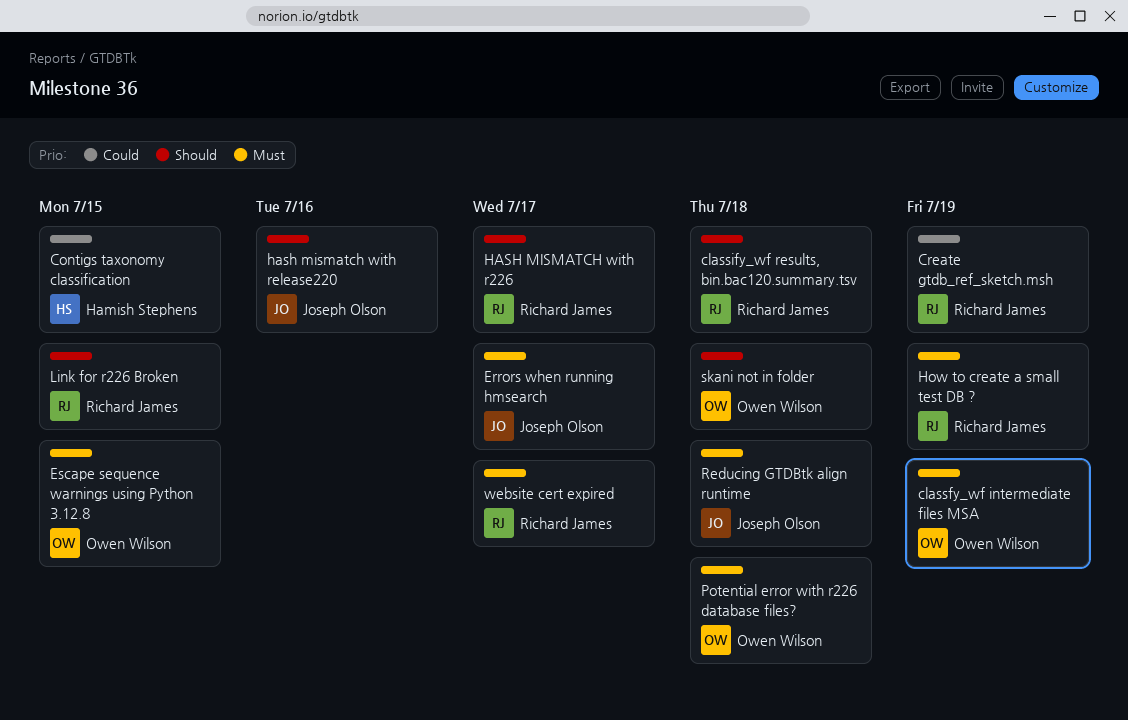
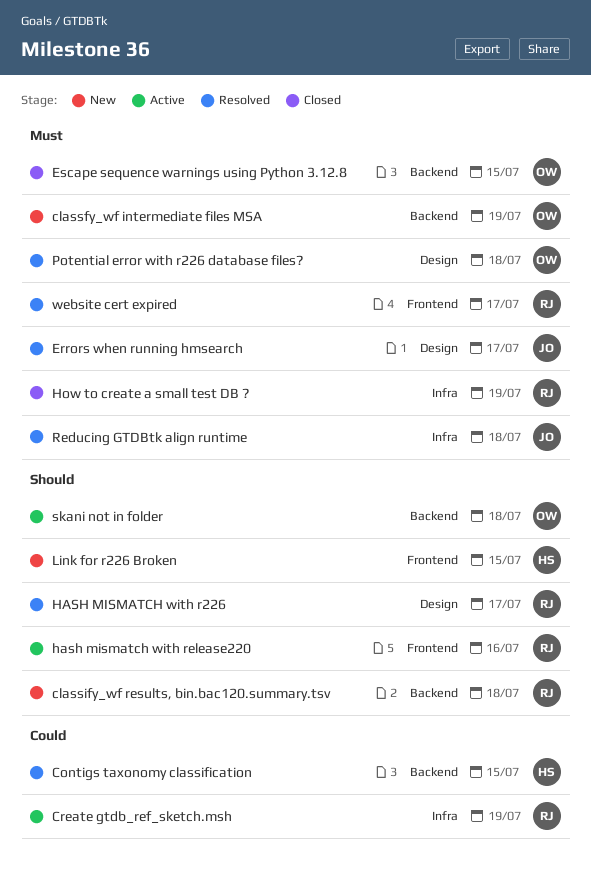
hash mismatch with release220, owner: Joseph Olson -> Richard James
Link for r226 Broken, owner: Richard James -> Hamish Stephens

